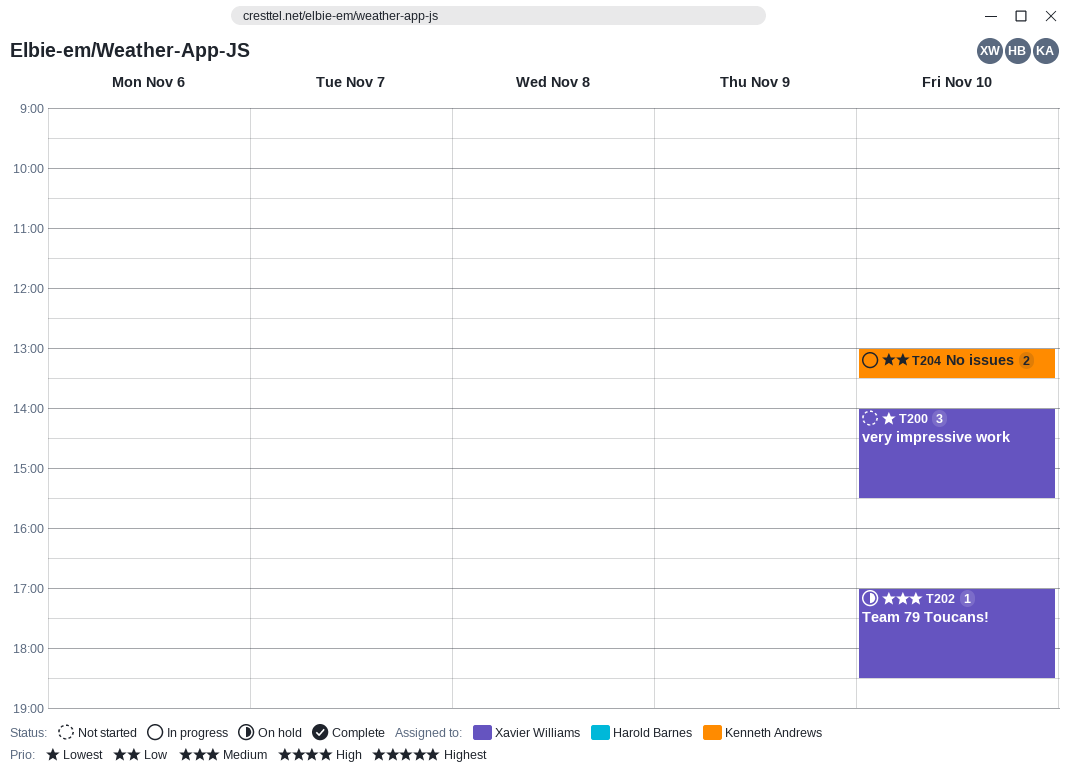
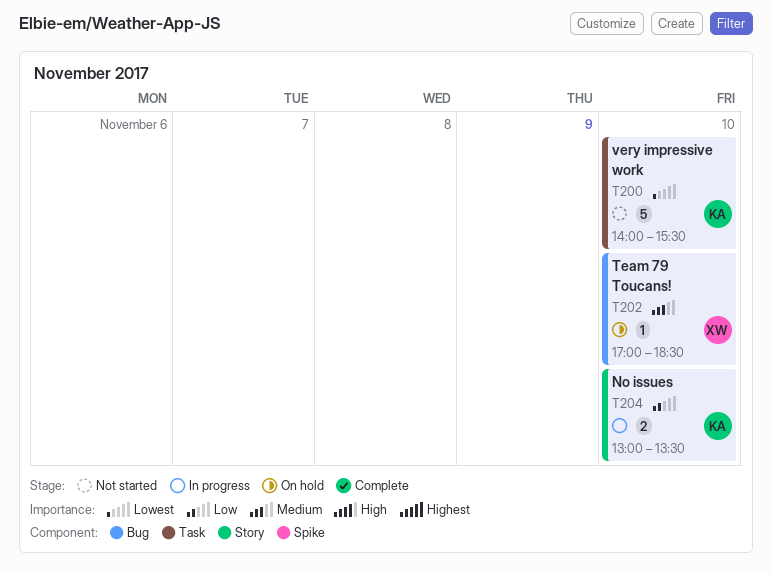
T200, owner: Xavier Williams -> Kenneth Andrews
T200, estimate: 3 -> 5

